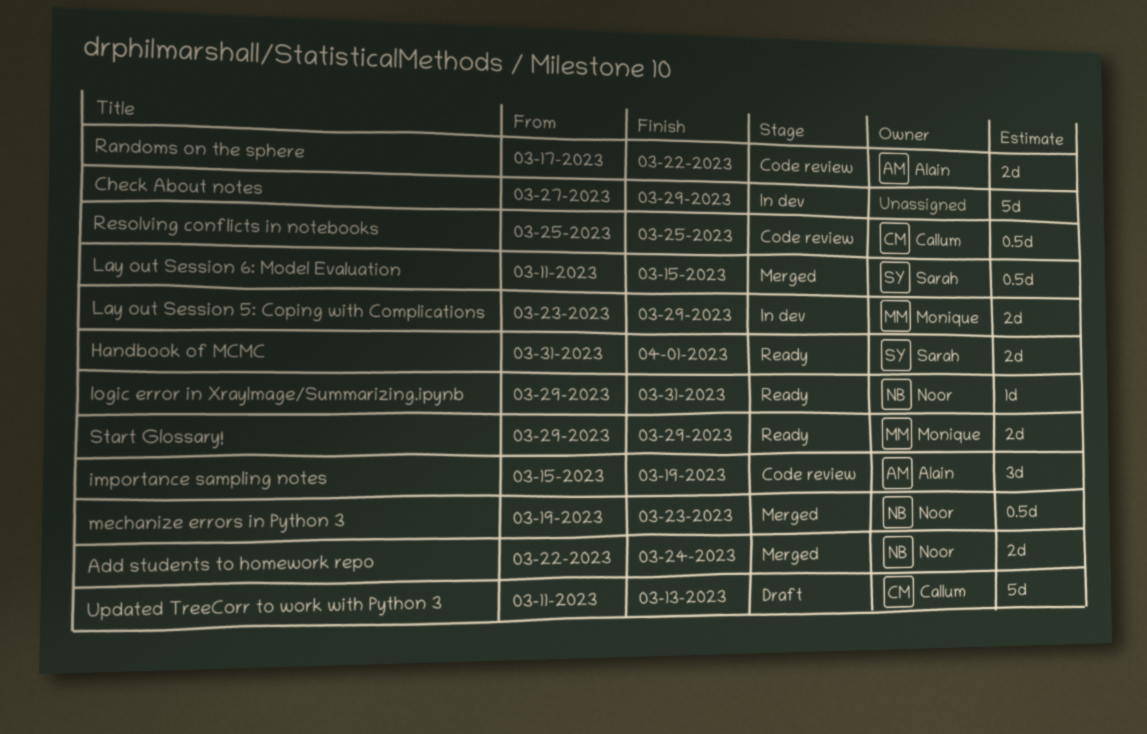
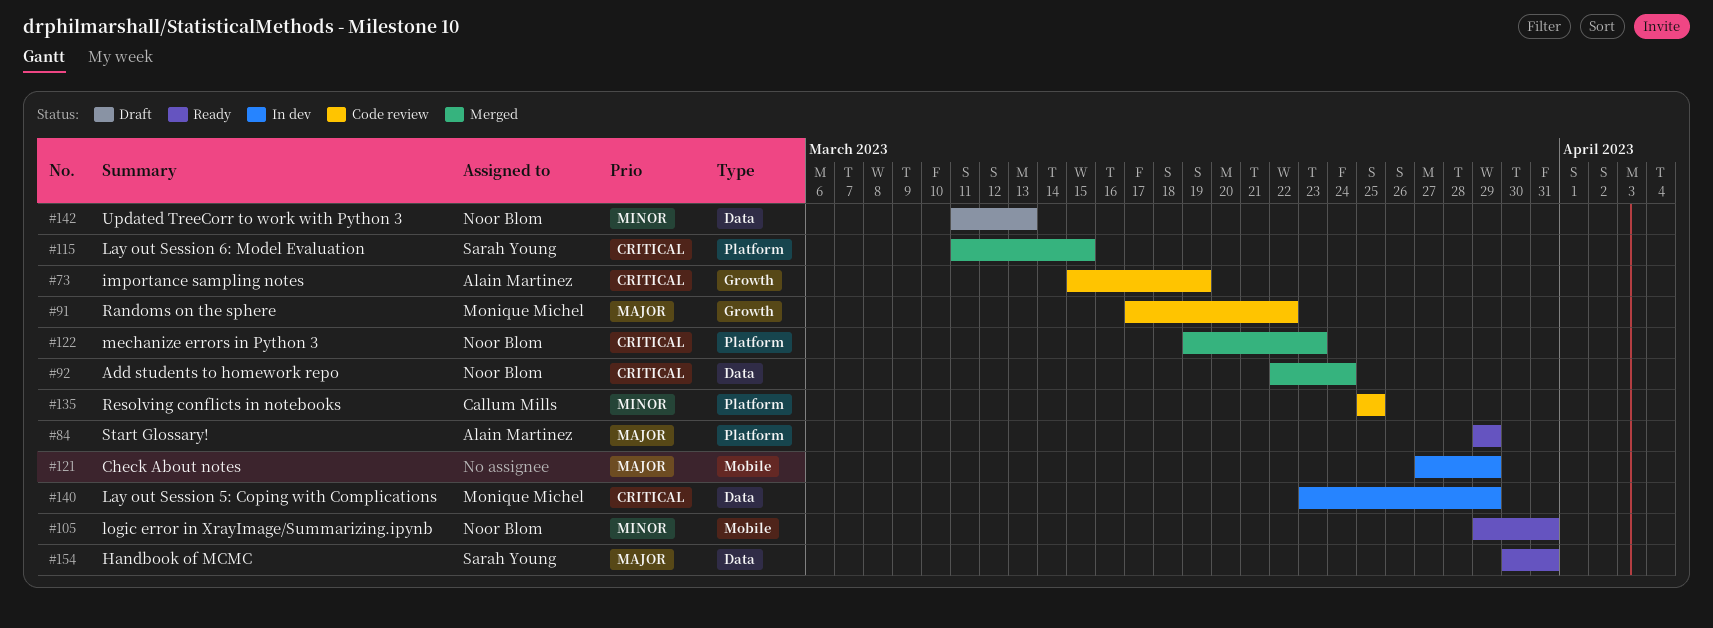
Handbook of MCMC, start: Mar 31 -> Mar 30
Handbook of MCMC, due: Apr 1 -> Mar 31
Randoms on the sphere, owner: Alain Martinez -> Monique Michel
Start Glossary!, owner: Monique Michel -> Alain Martinez
Updated TreeCorr to work with Python 3, owner: Callum Mills -> Noor Blom

